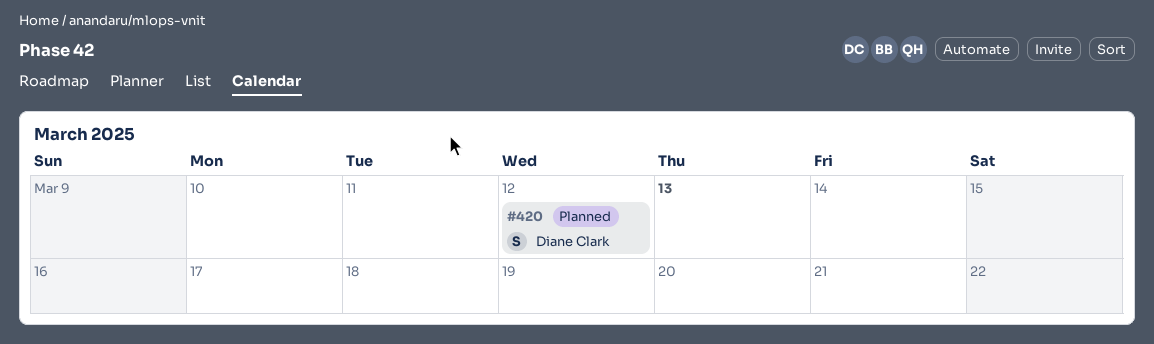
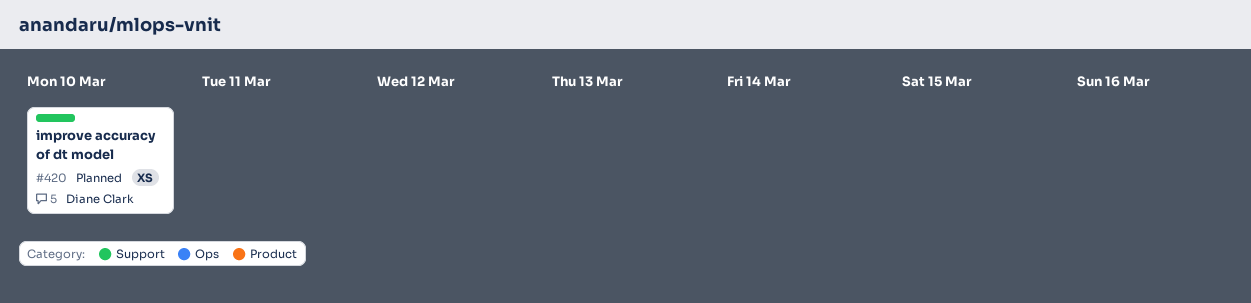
#420, estimate: S -> XS
#420, due: Mar 12 -> Mar 10

